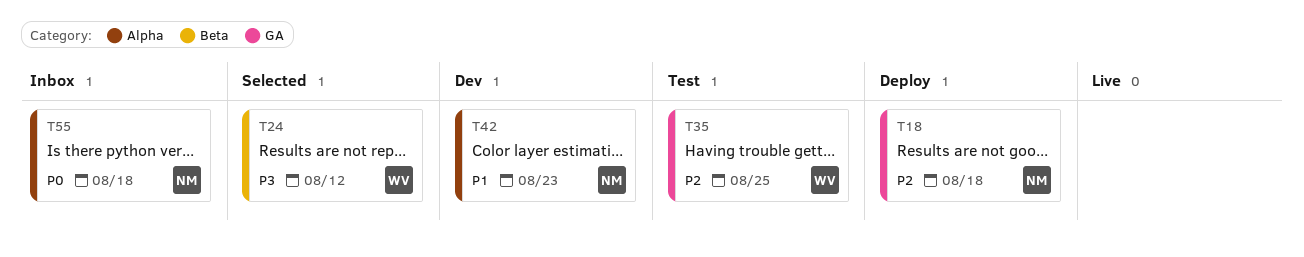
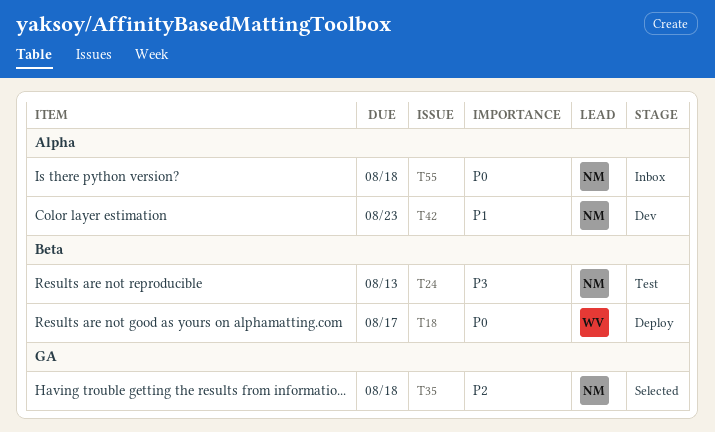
T18, owner: NM -> WV
T18, priority: P2 -> P0
T18, label: GA -> Beta
T18, due: Aug 18 -> Aug 17
T24, status: Selected -> Test
T24, owner: WV -> NM
T24, due: Aug 12 -> Aug 13
T35, status: Test -> Selected
T35, owner: WV -> NM
T35, due: Aug 25 -> Aug 18

